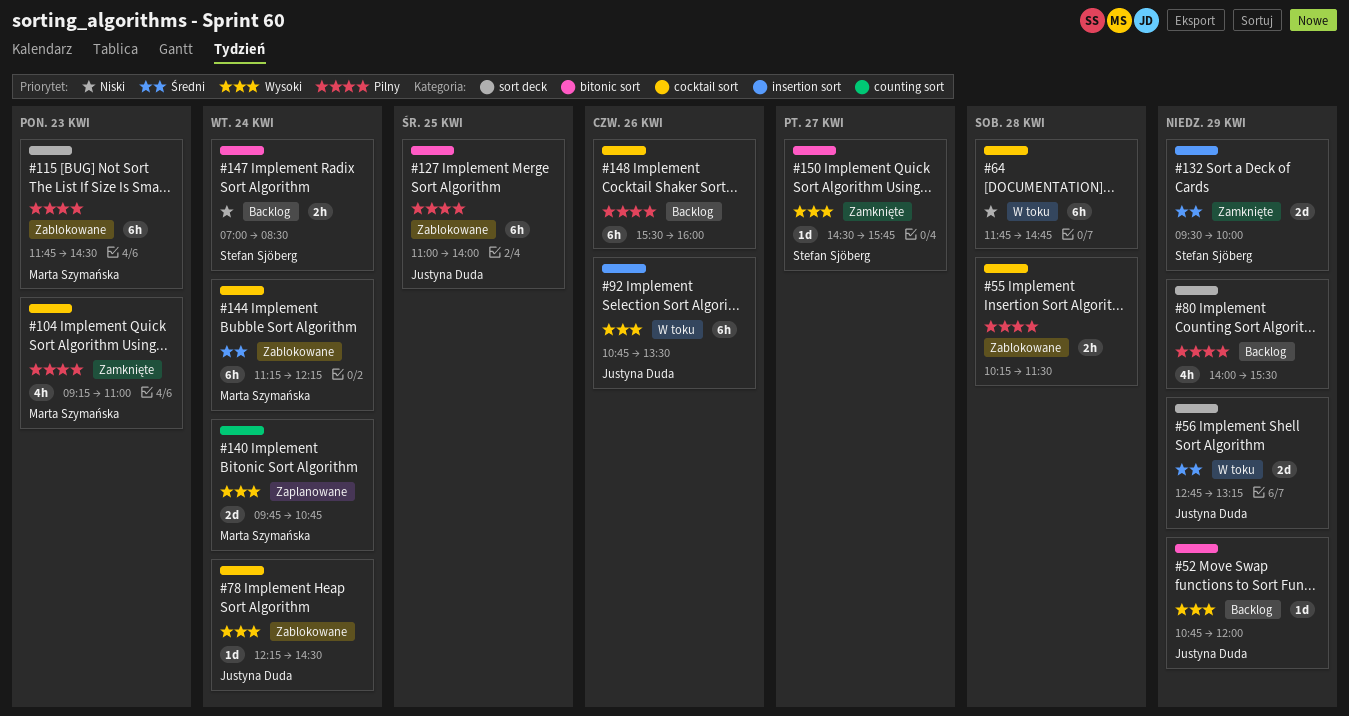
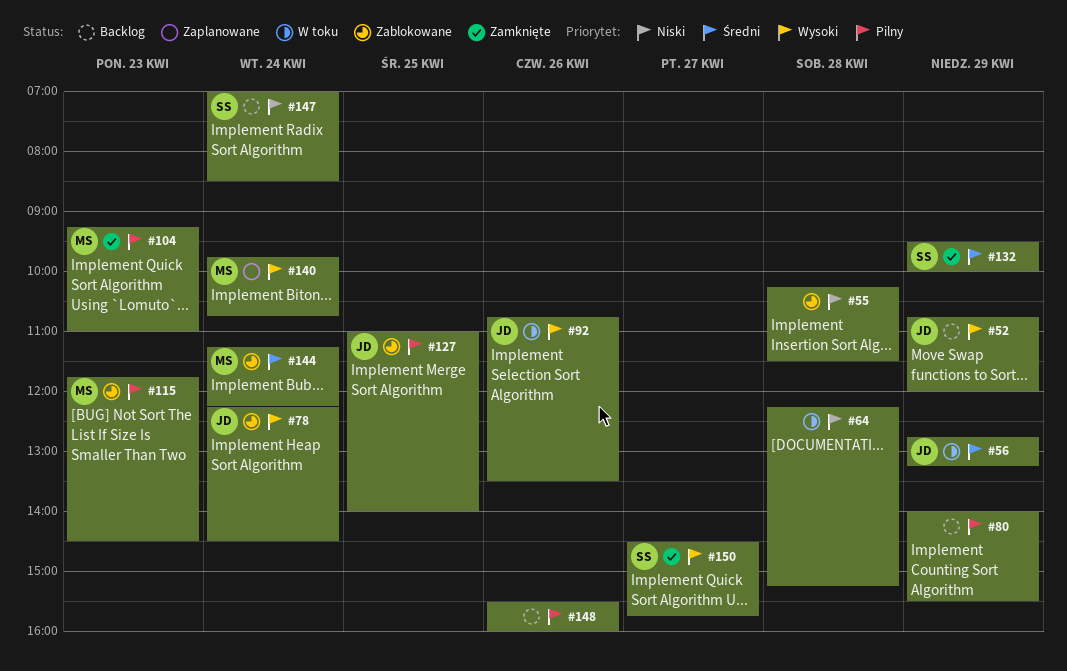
#55, priority: Pilny -> Niski
#64, begins: 11:45 -> 12:15
#64, ends: 14:45 -> 15:15

